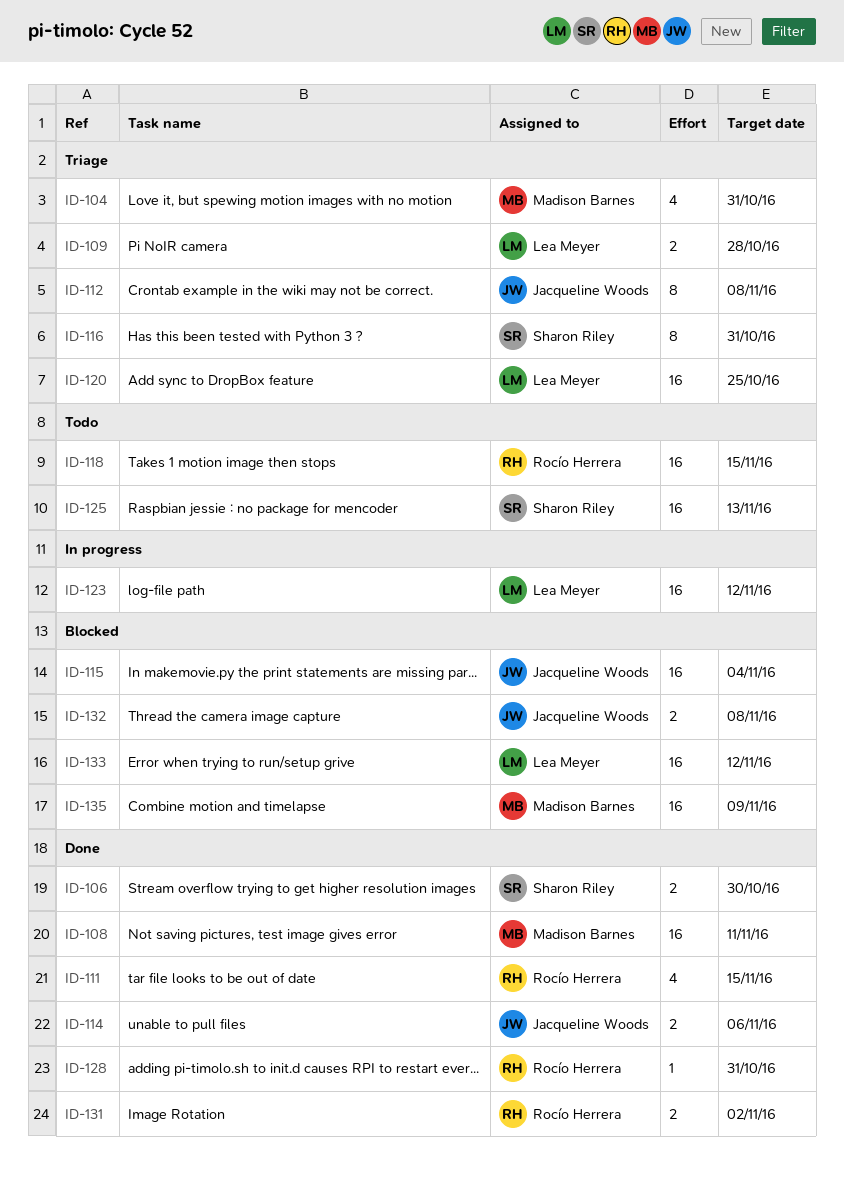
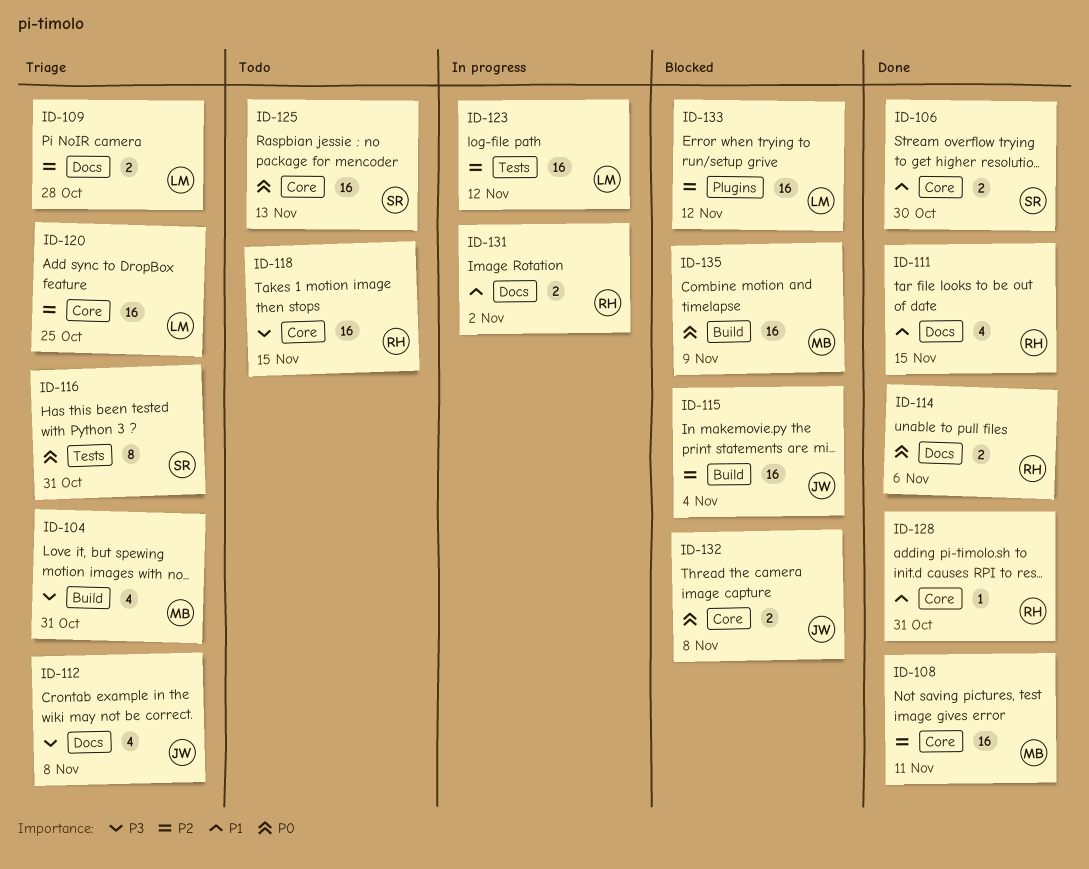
ID-112, estimate: 8 -> 4
ID-114, owner: Jacqueline Woods -> Rocío Herrera
ID-131, status: Done -> In progress

